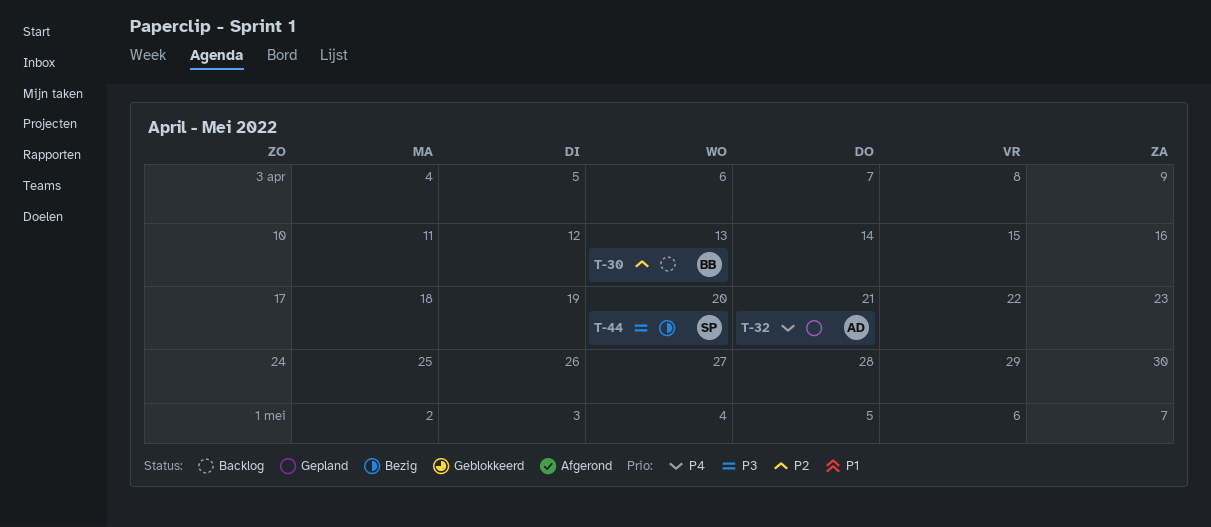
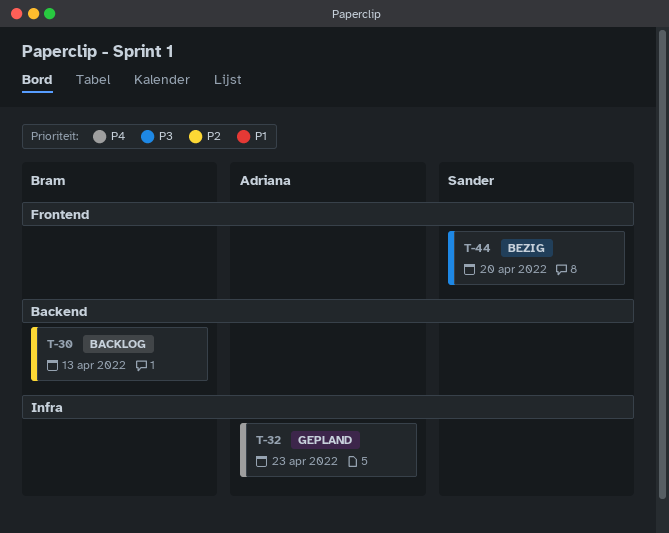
T-32, due: Apr 21 -> Apr 23

